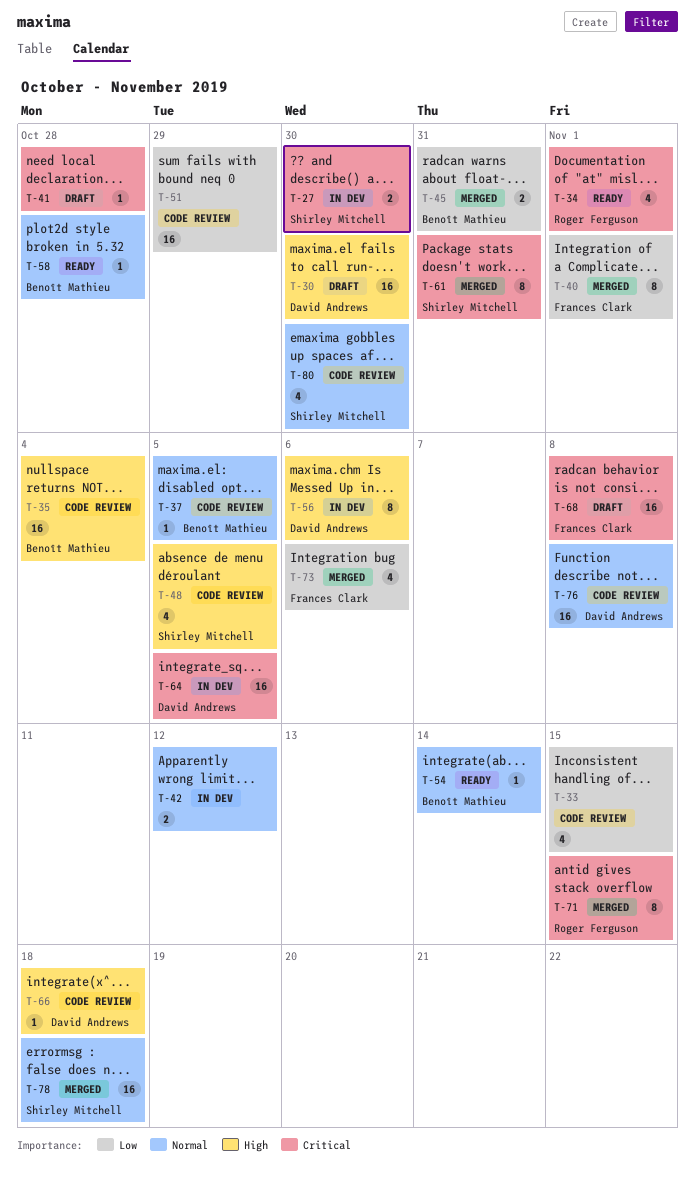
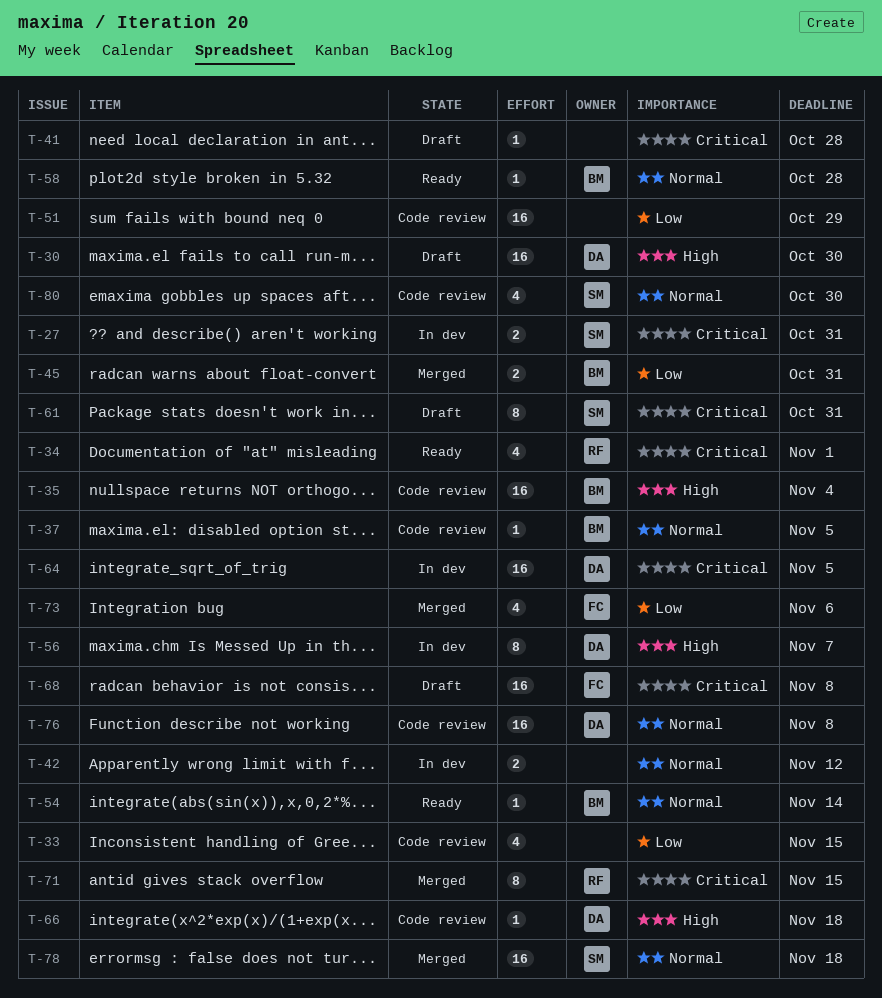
T-27, due: Oct 30 -> Oct 31
T-40: present -> none
T-48: present -> none
T-56, due: Nov 6 -> Nov 7
T-61, status: Merged -> Draft

